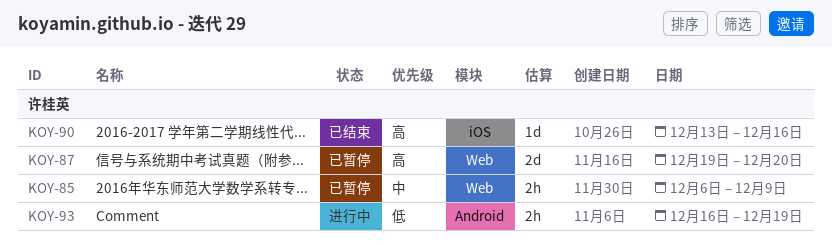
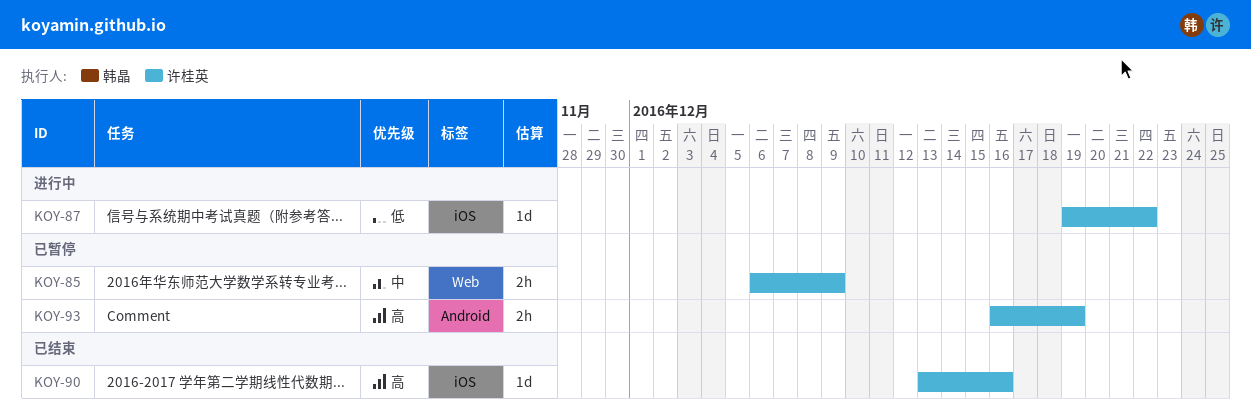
KOY-87, status: 已暂停 -> 进行中
KOY-87, priority: 高 -> 低
KOY-87, label: Web -> iOS
KOY-87, estimate: 2d -> 1d
KOY-87, due: Dec 20 -> Dec 22
KOY-93, status: 进行中 -> 已暂停
KOY-93, priority: 低 -> 高

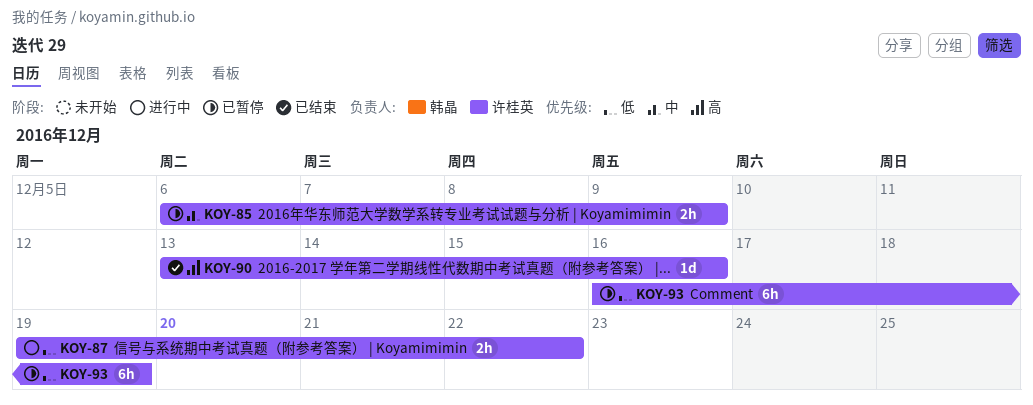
KOY-87, estimate: 1d -> 2h
KOY-93, priority: 高 -> 低
KOY-93, estimate: 2h -> 6h

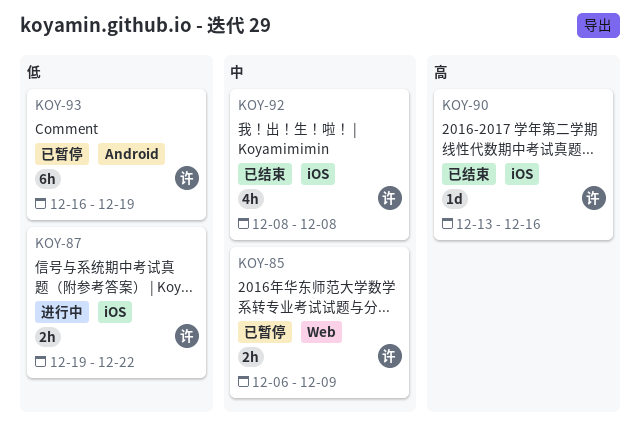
KOY-92: none -> present

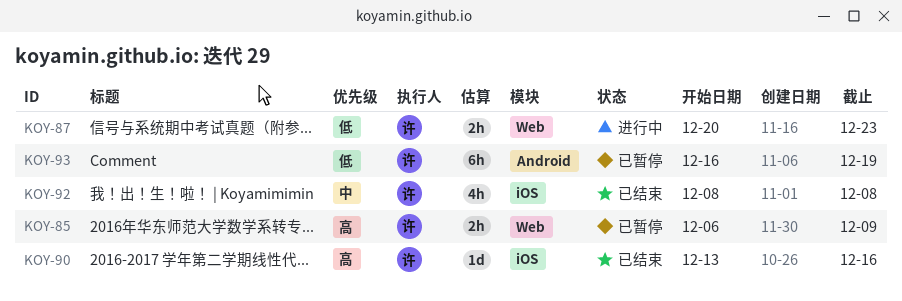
KOY-85, priority: 中 -> 高
KOY-87, label: iOS -> Web
KOY-87, start: Dec 19 -> Dec 20
KOY-87, due: Dec 22 -> Dec 23

